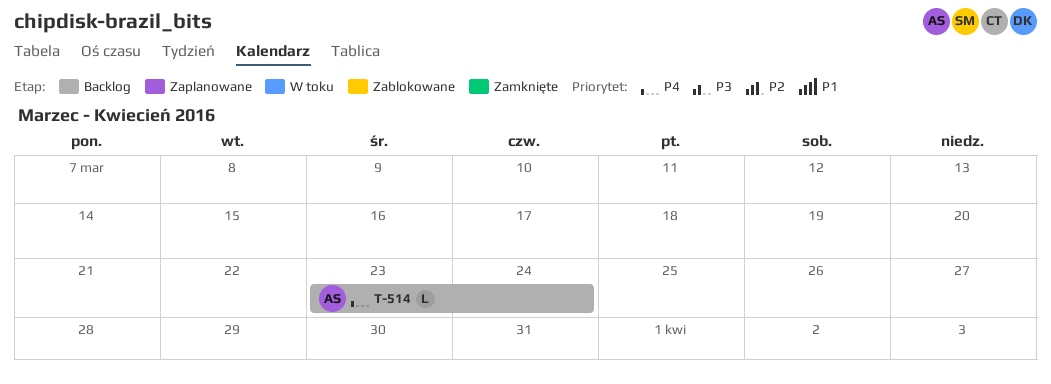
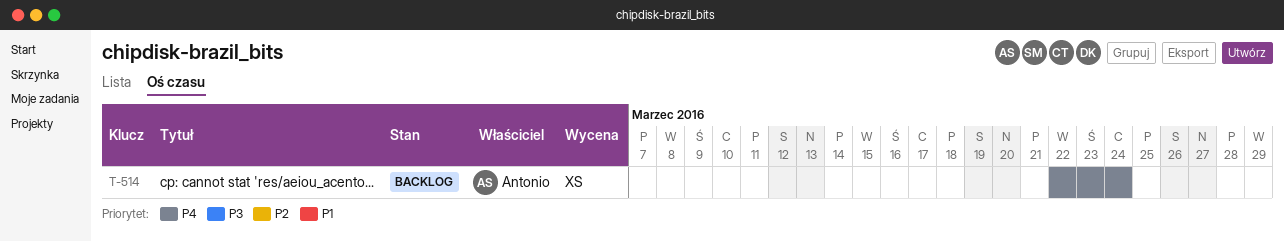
T-514, estimate: L -> XS
T-514, start: Mar 23 -> Mar 22

